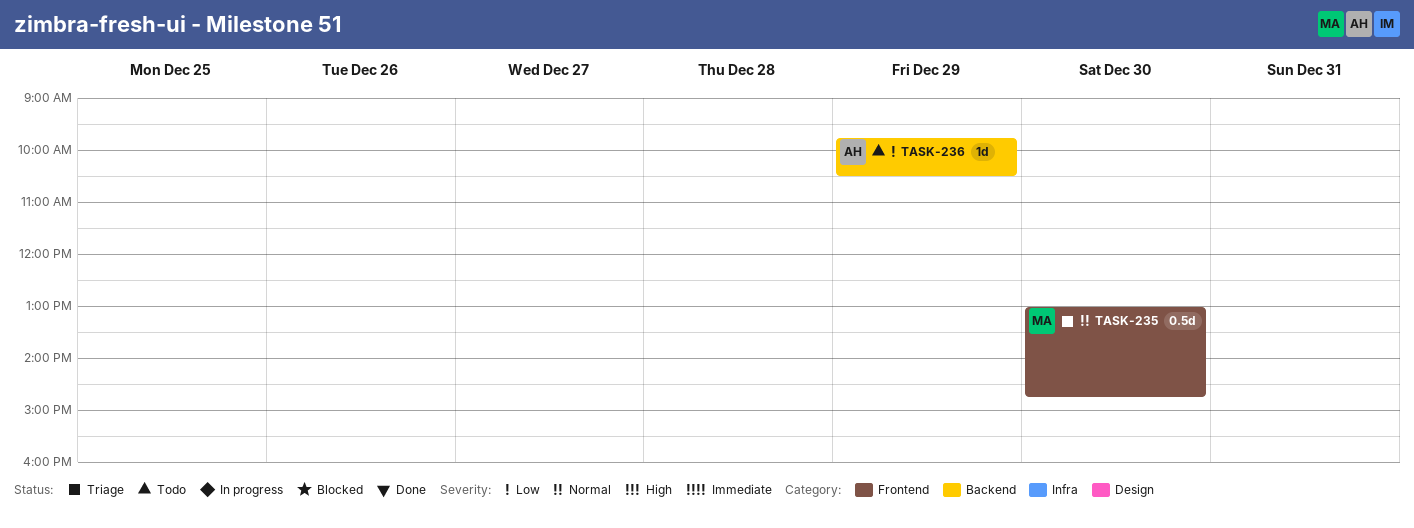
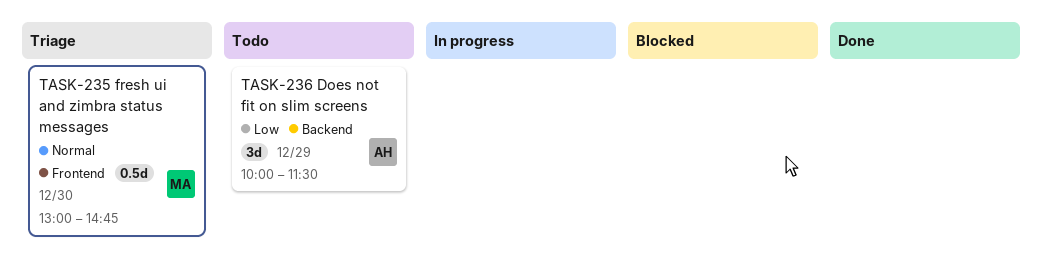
TASK-236, estimate: 1d -> 3d
TASK-236, begins: 09:45 -> 10:00
TASK-236, ends: 10:30 -> 11:30

